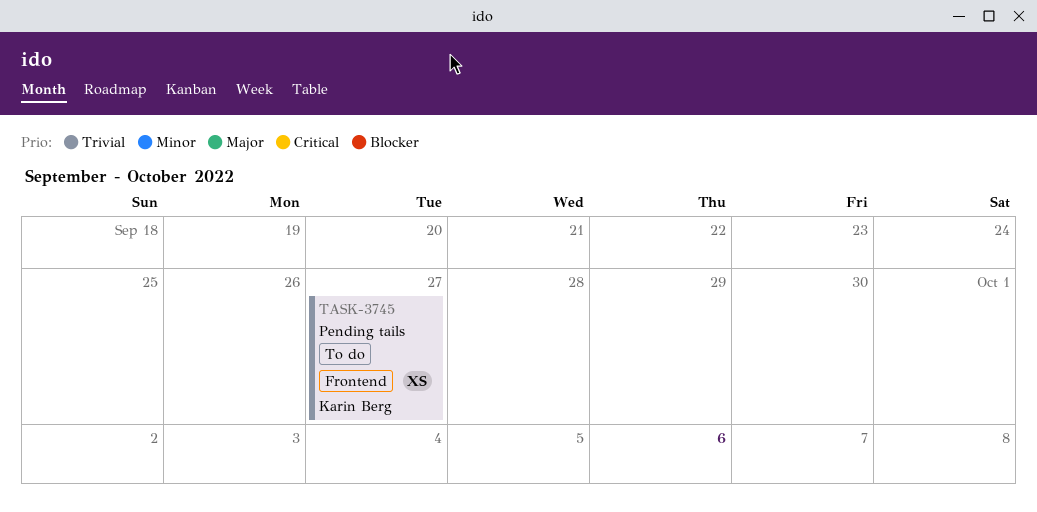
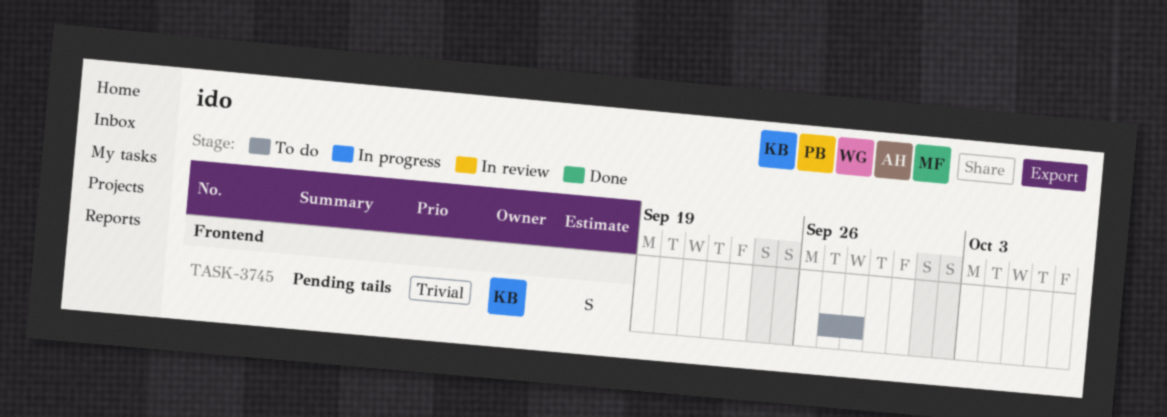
TASK-3745, estimate: XS -> S
TASK-3745, due: Sep 27 -> Sep 28

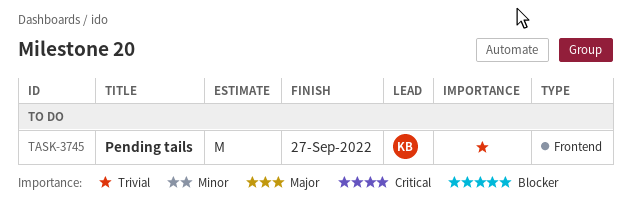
TASK-3745, estimate: S -> M
TASK-3745, due: Sep 28 -> Sep 27

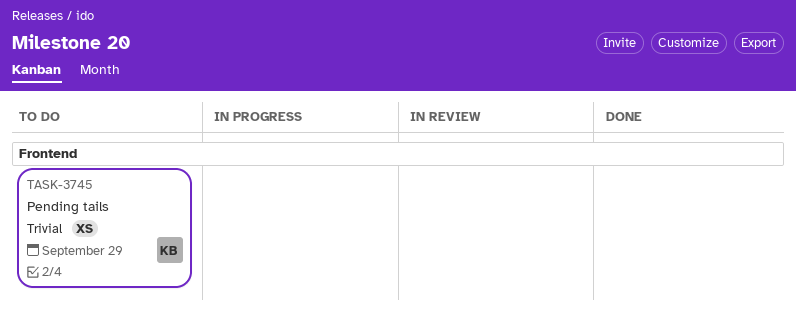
TASK-3745, estimate: M -> XS
TASK-3745, due: Sep 27 -> Sep 29

